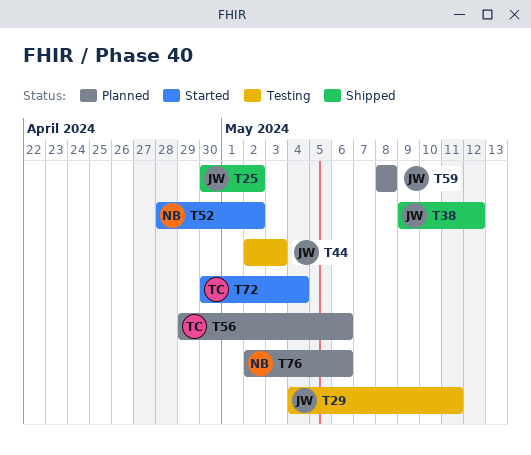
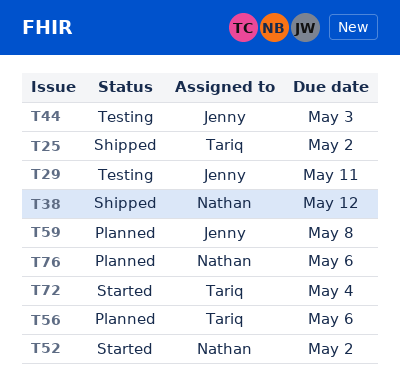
T25, owner: Jenny -> Tariq
T38, owner: Jenny -> Nathan

